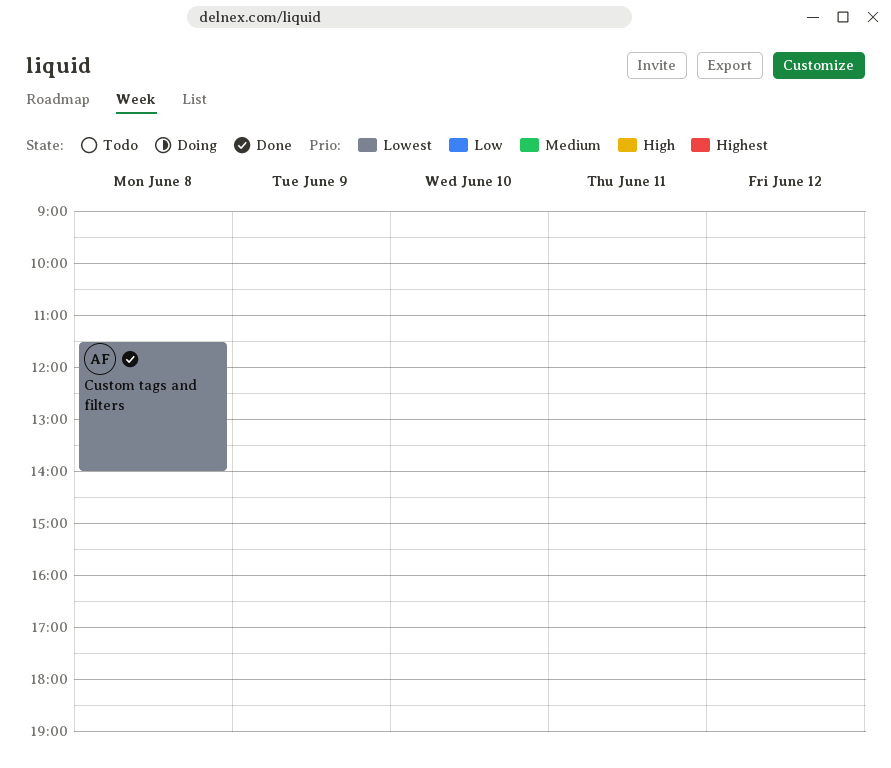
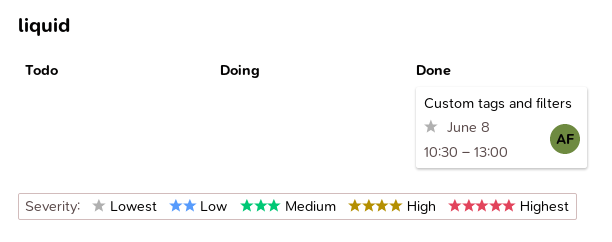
Custom tags and filters, begins: 11:30 -> 10:30
Custom tags and filters, ends: 14:00 -> 13:00

